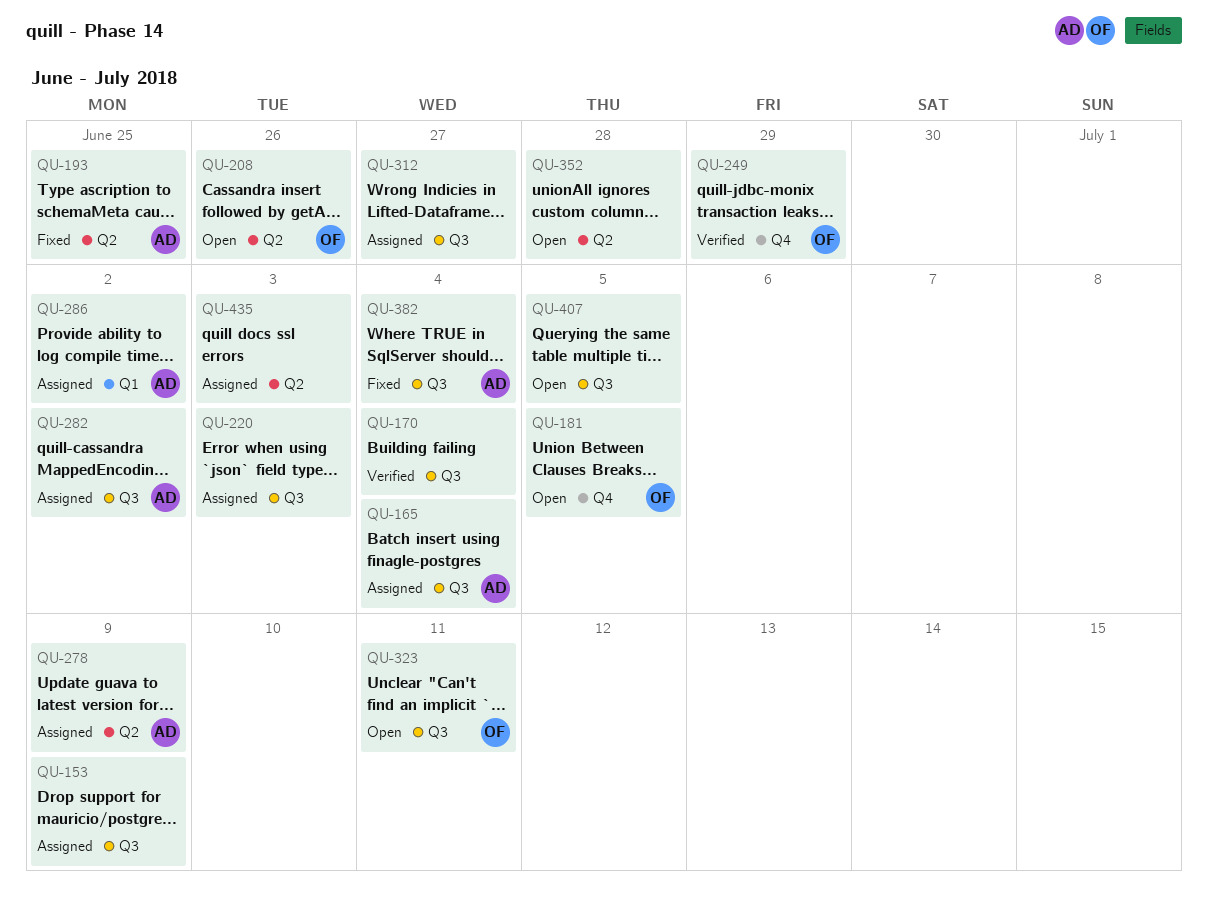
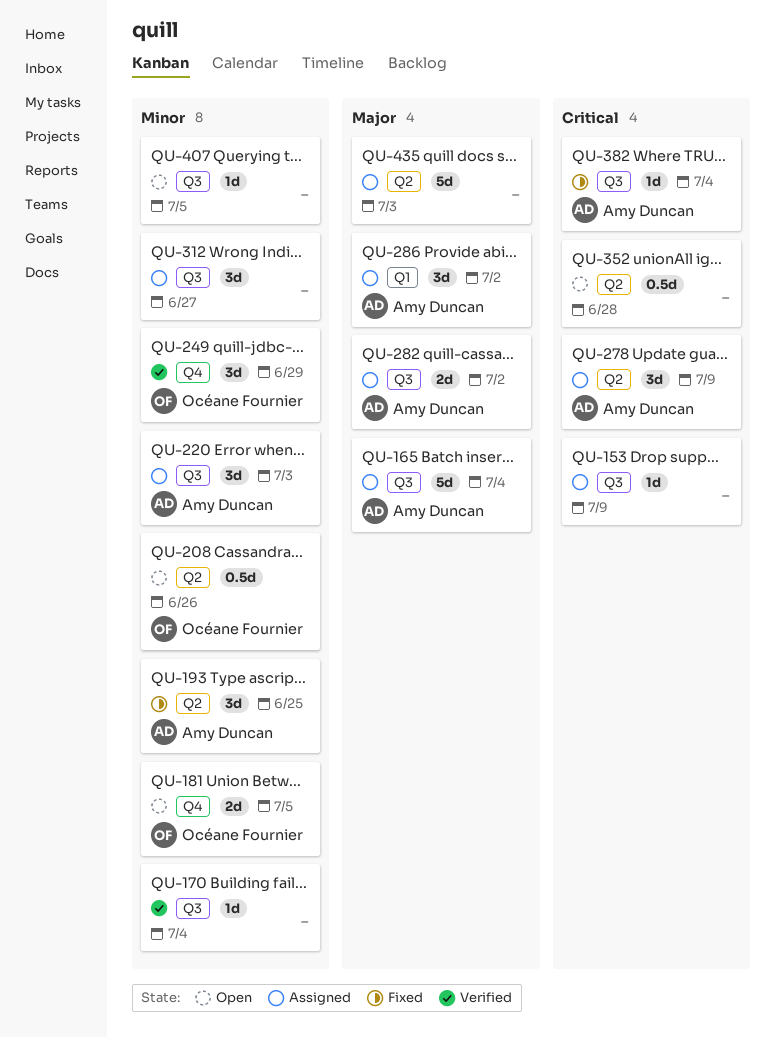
QU-220, owner: none -> Amy Duncan
QU-323: present -> none

